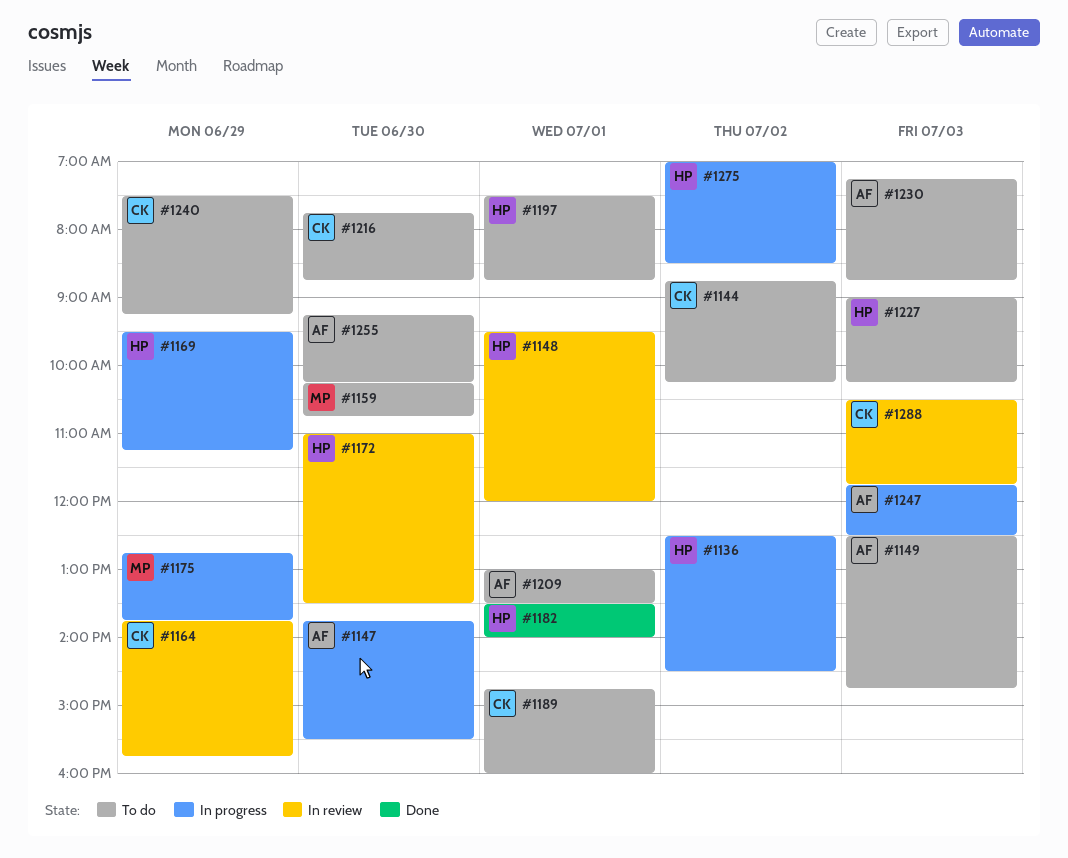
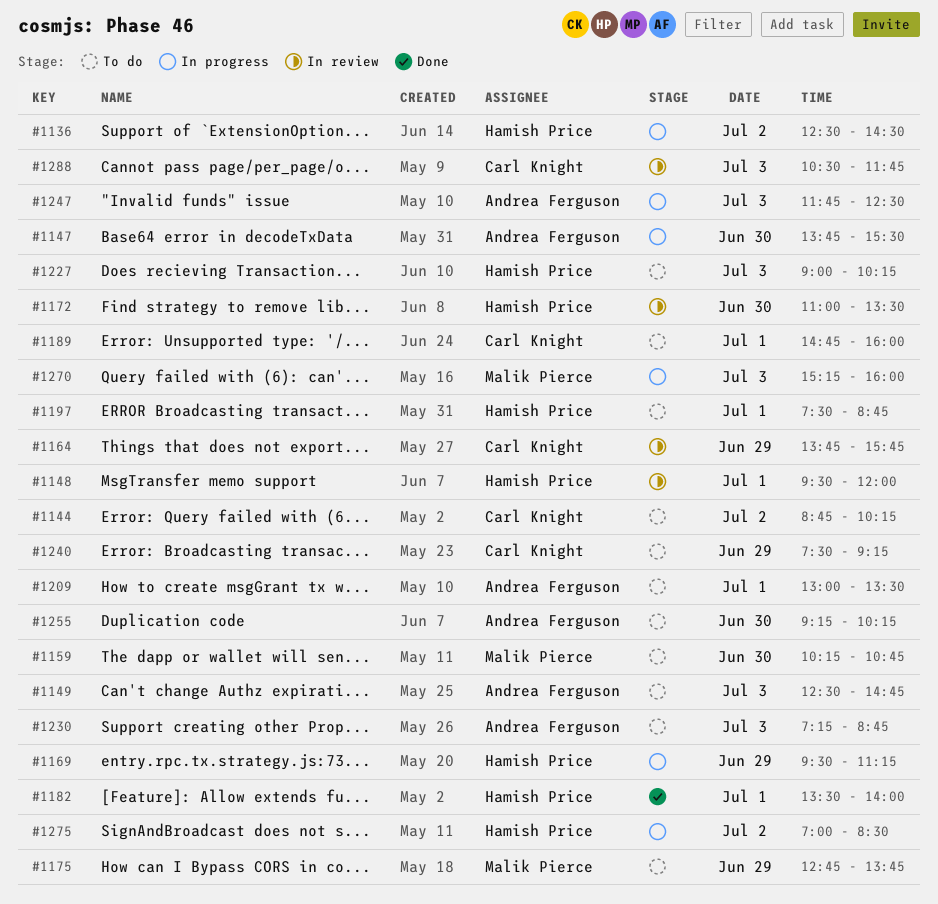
#1175, status: In progress -> To do
#1216: present -> none
#1270: none -> present

